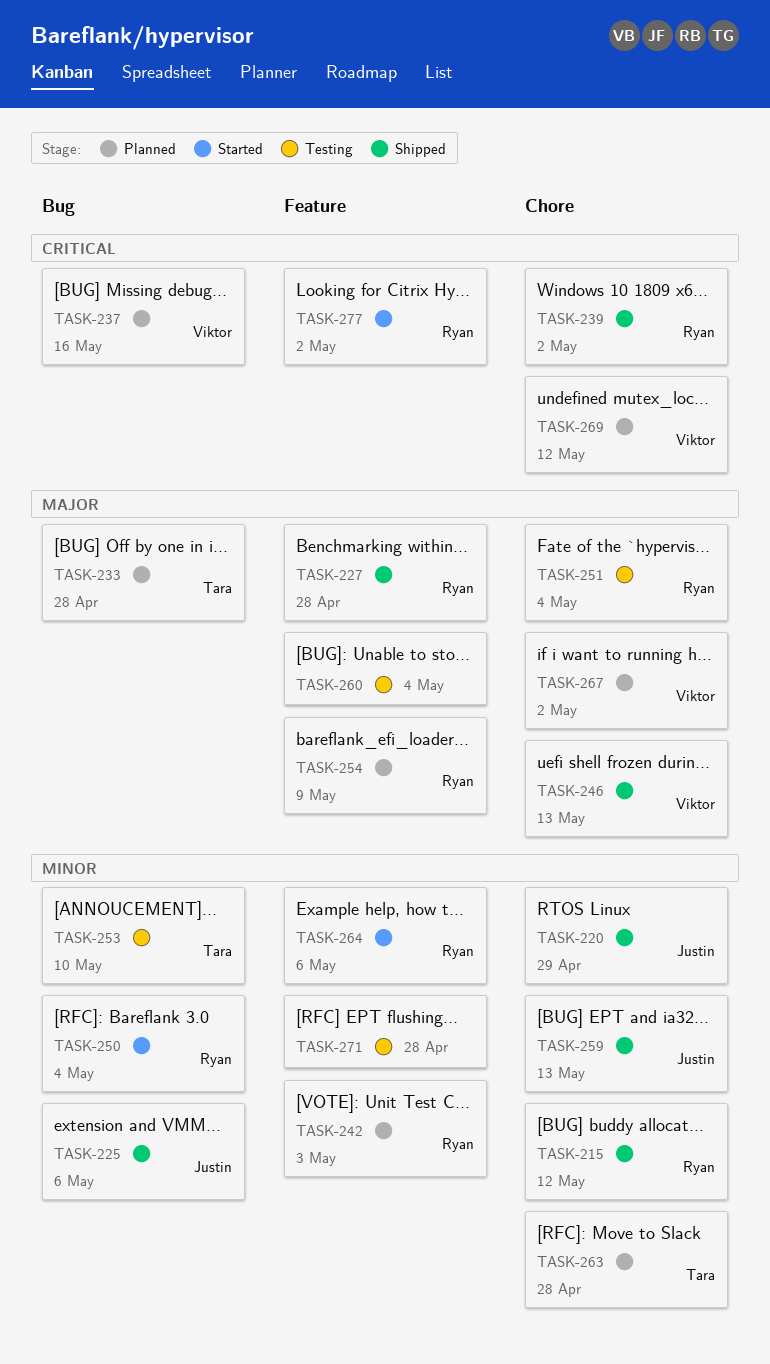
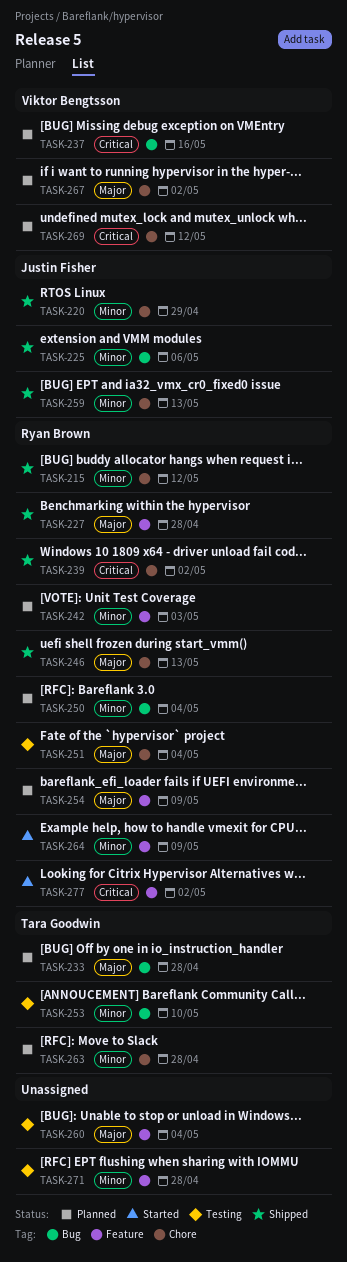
TASK-246, owner: Viktor Bengtsson -> Ryan Brown
TASK-250, status: Started -> Planned
TASK-264, due: May 6 -> May 9

